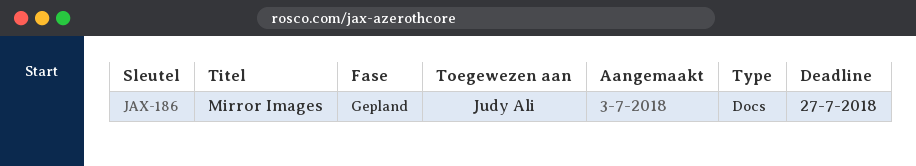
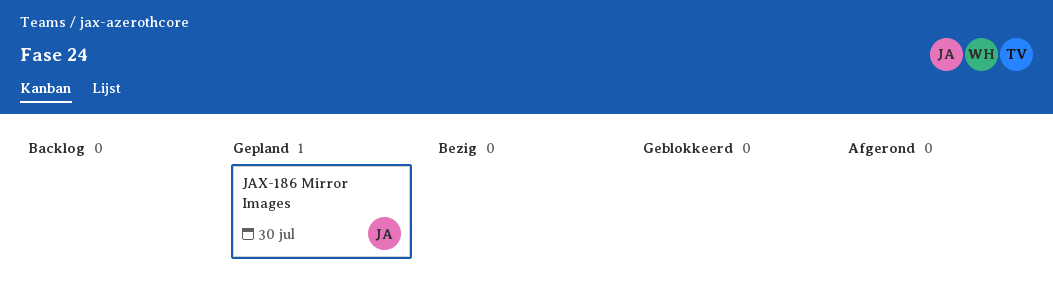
JAX-186, due: Jul 27 -> Jul 30

